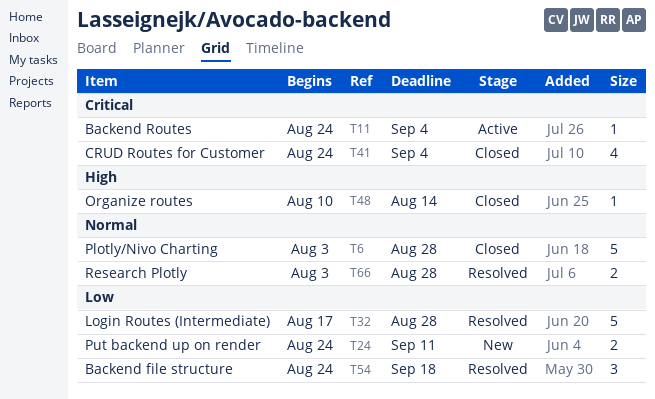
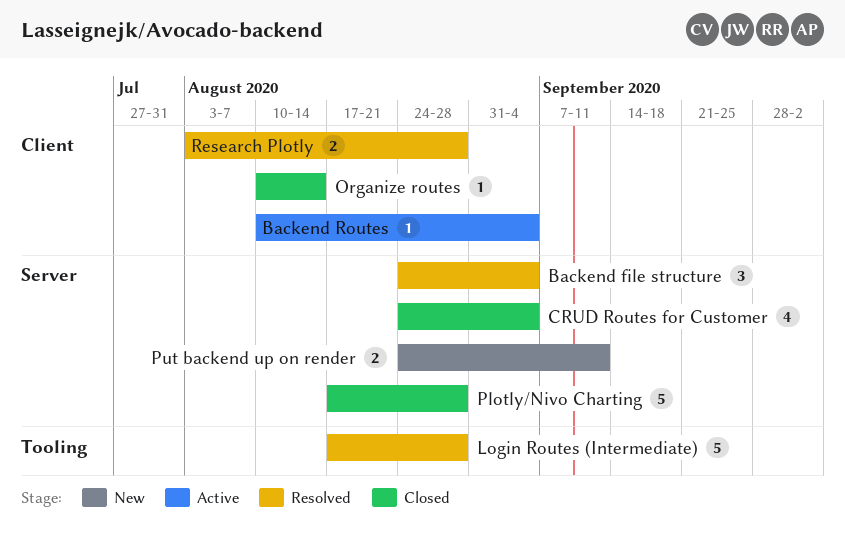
Backend file structure, due: Sep 18 -> Sep 4
Backend Routes, start: Aug 24 -> Aug 10
Plotly/Nivo Charting, start: Aug 3 -> Aug 17

